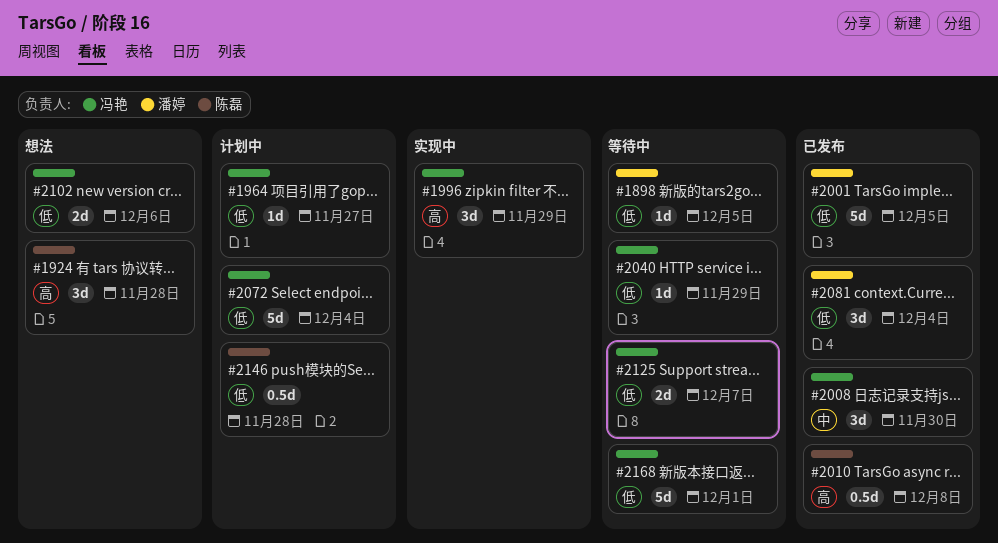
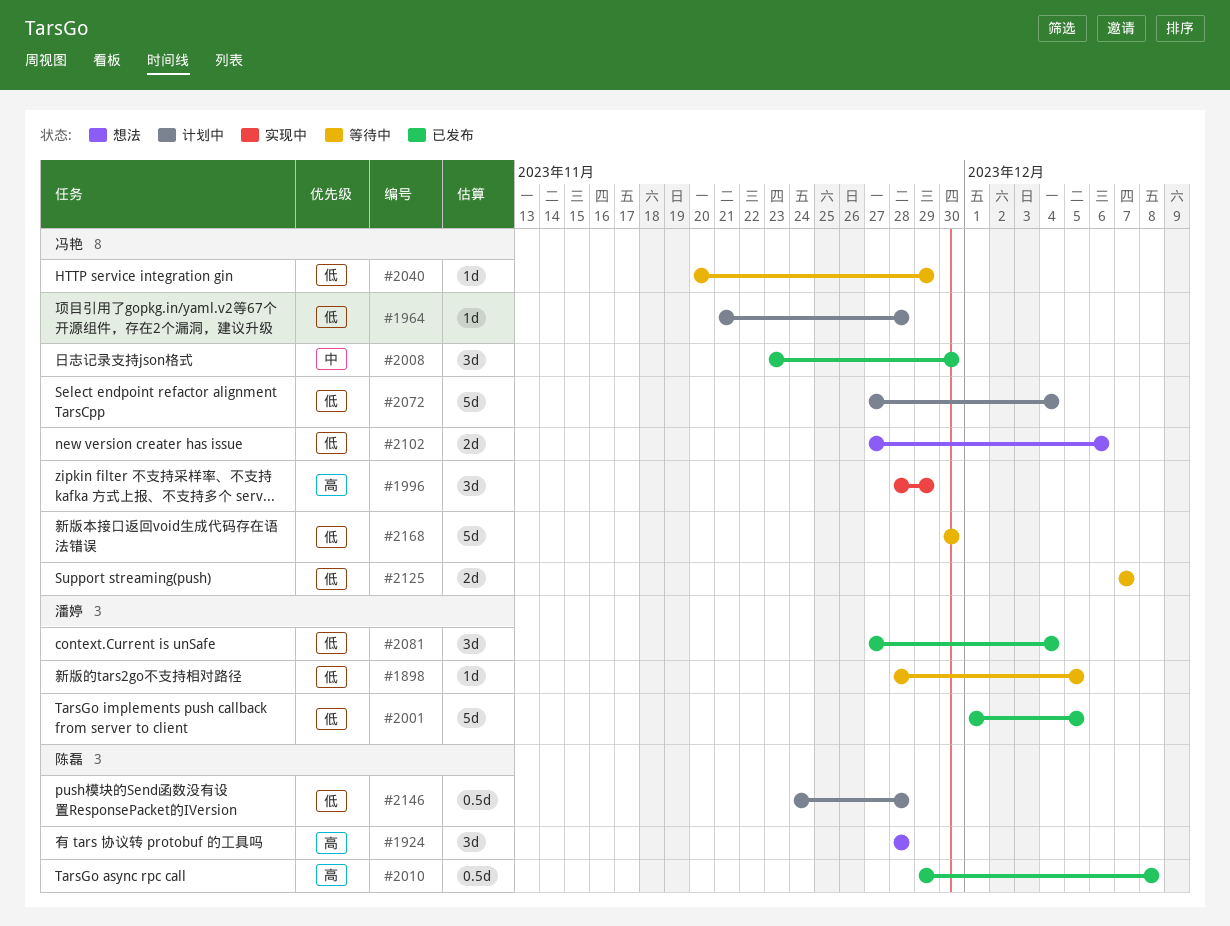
#1964, due: Nov 27 -> Nov 28
#2168, due: Dec 1 -> Nov 30

